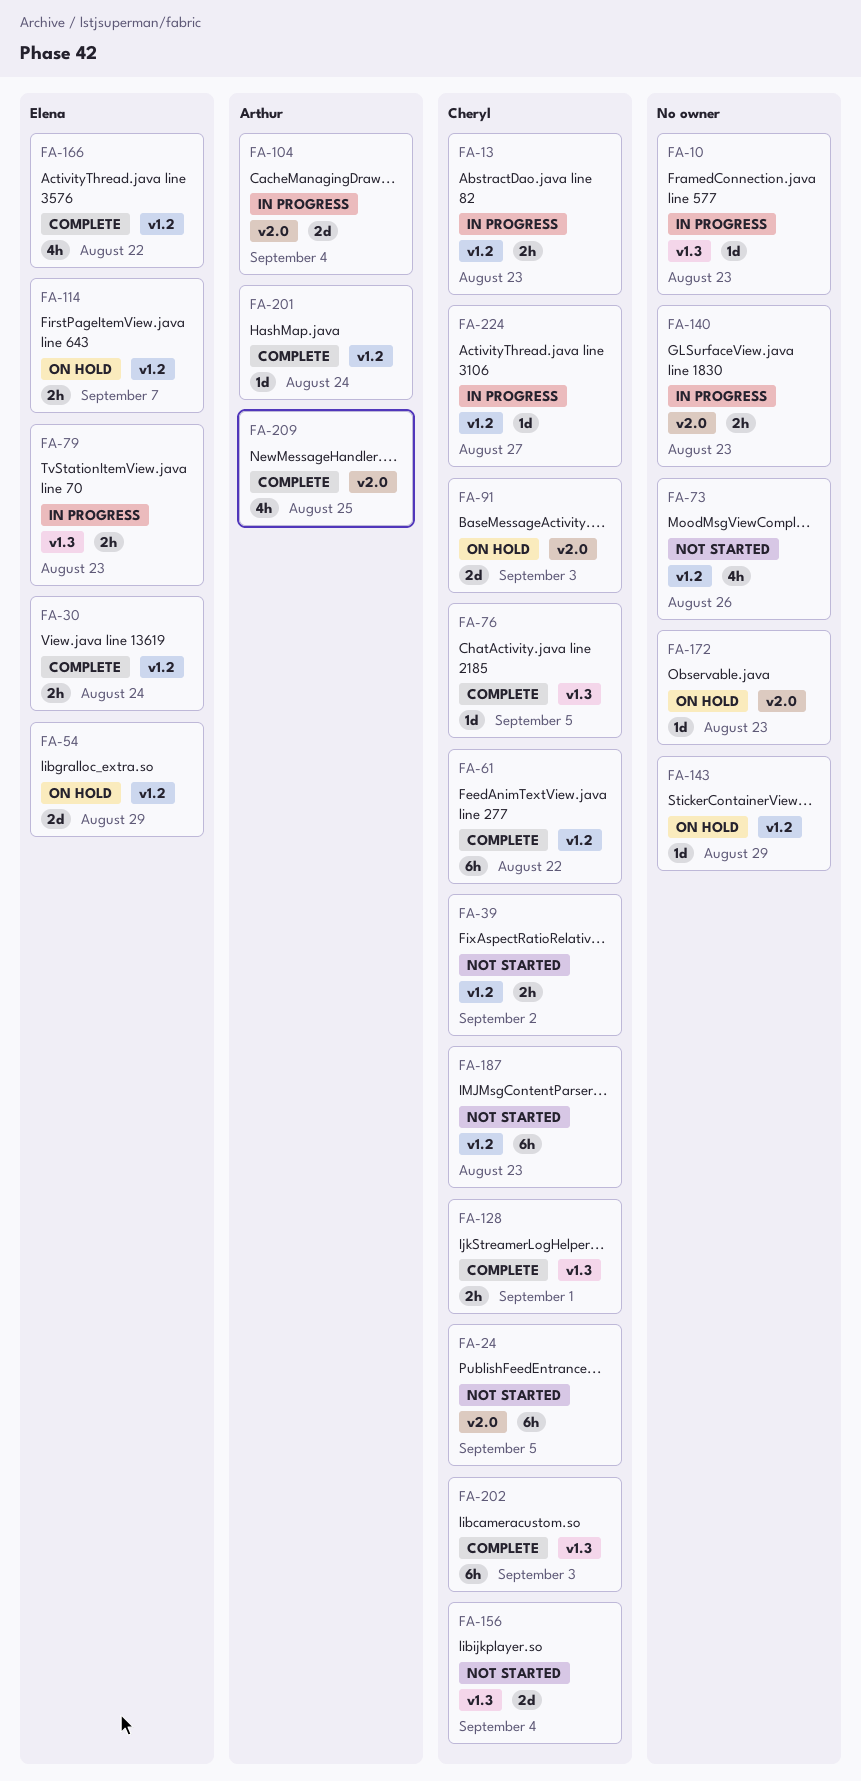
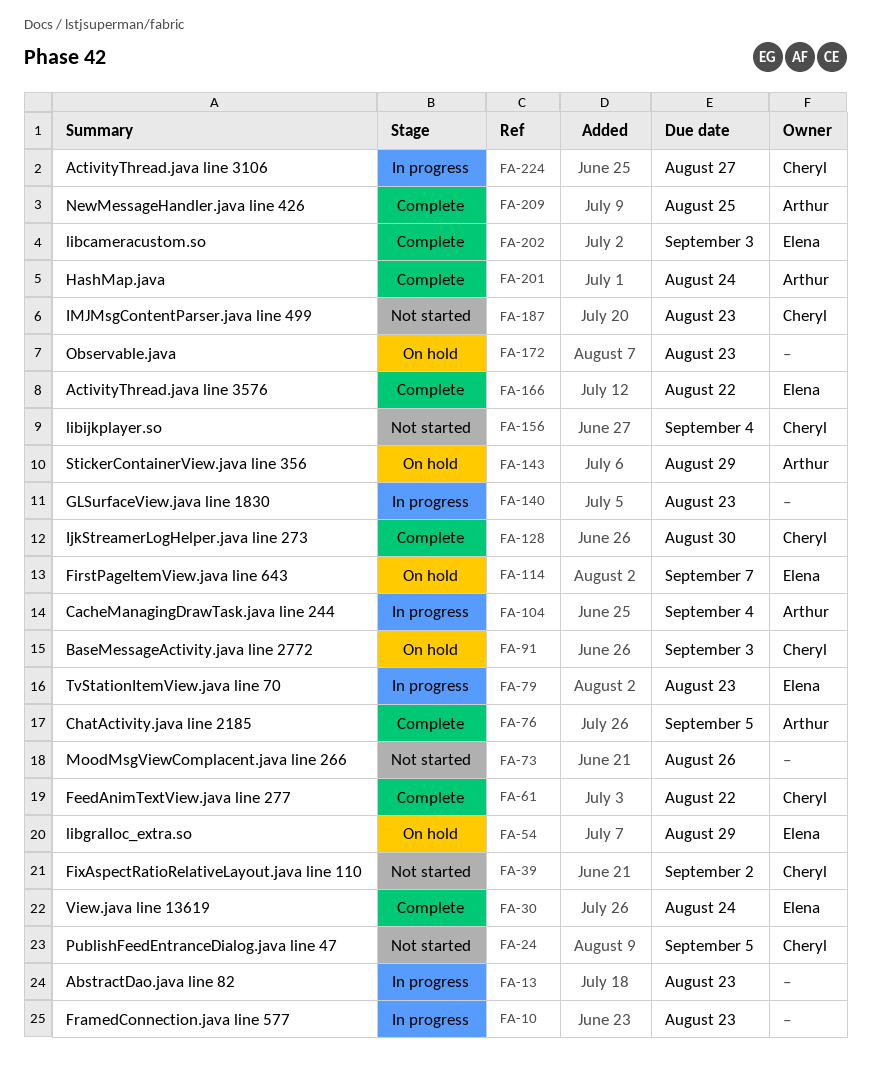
FA-13, owner: Cheryl -> none
FA-76, owner: Cheryl -> Arthur
FA-128, due: Sep 1 -> Aug 30
FA-143, owner: none -> Arthur
FA-202, owner: Cheryl -> Elena

